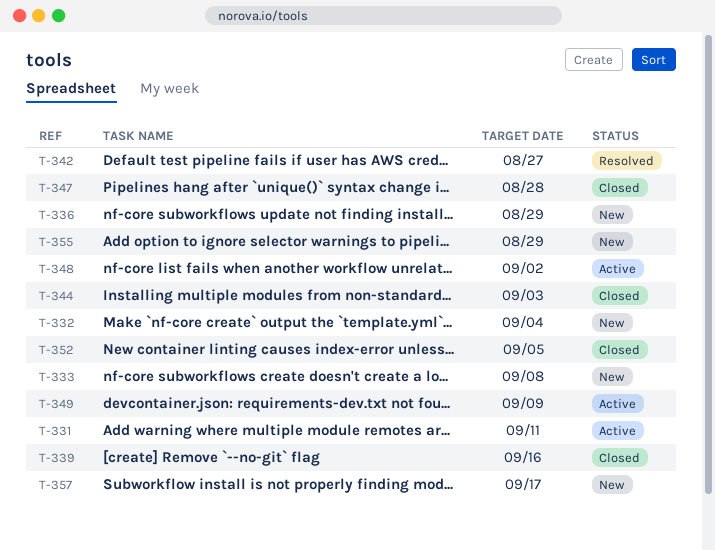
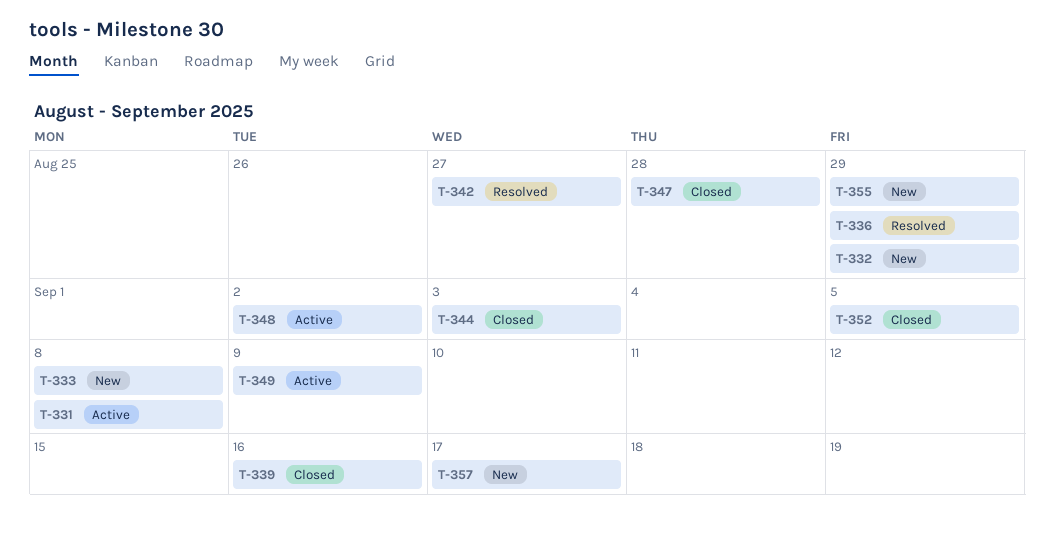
T-331, due: Sep 11 -> Sep 8
T-332, due: Sep 4 -> Aug 29
T-336, status: New -> Resolved

